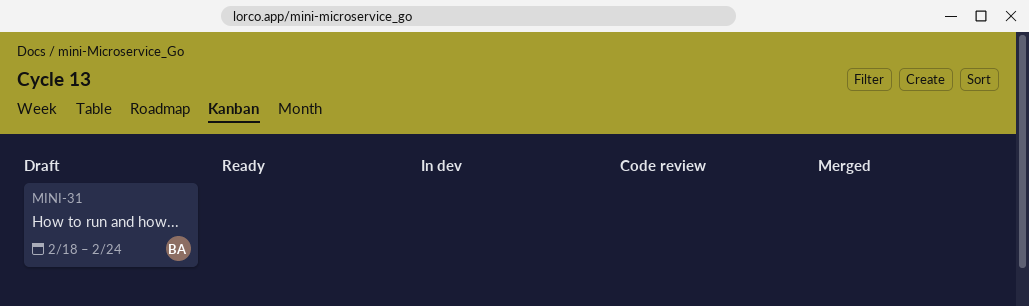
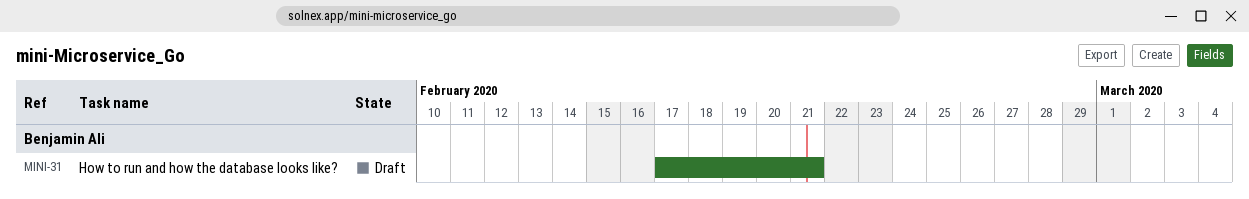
MINI-31, start: Feb 18 -> Feb 17
MINI-31, due: Feb 24 -> Feb 21

